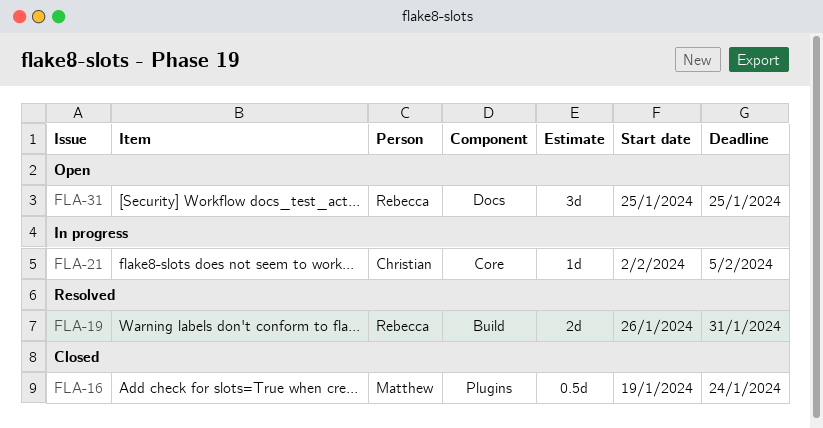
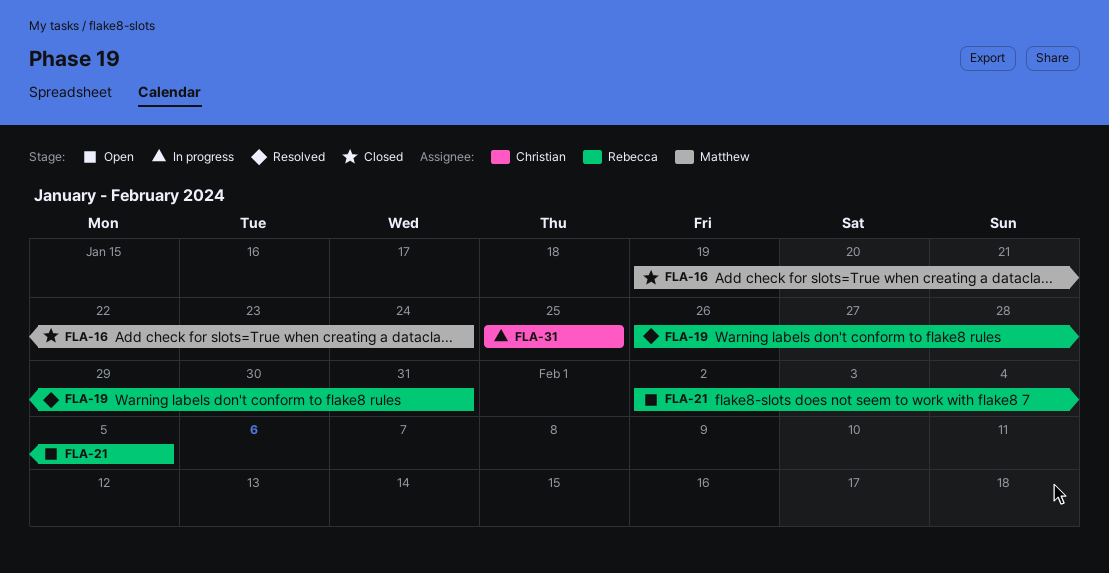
FLA-21, status: In progress -> Open
FLA-21, owner: Christian -> Rebecca
FLA-31, status: Open -> In progress
FLA-31, owner: Rebecca -> Christian

